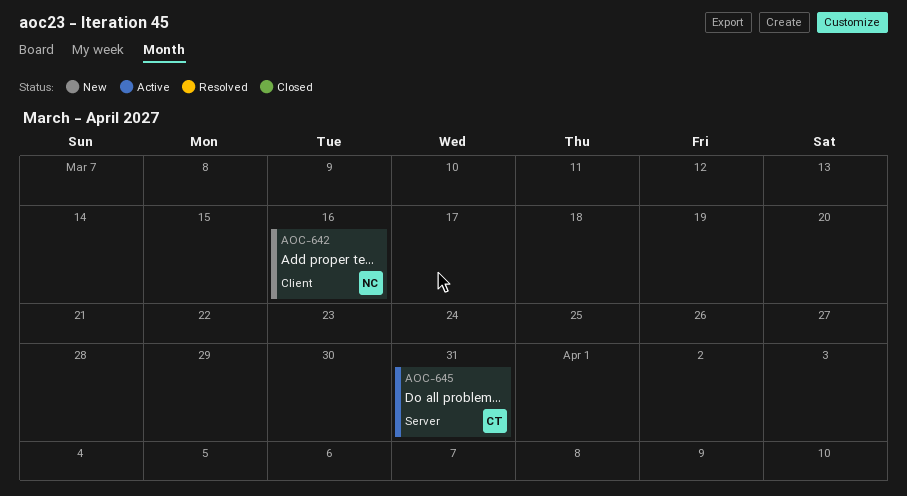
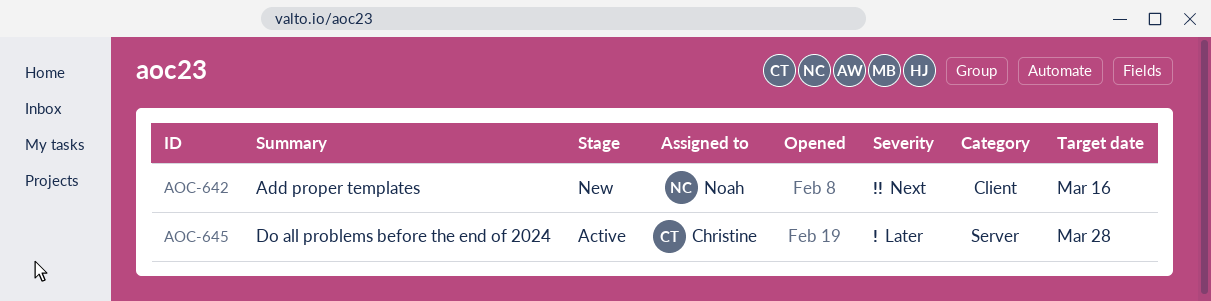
AOC-645, due: Mar 31 -> Mar 28

